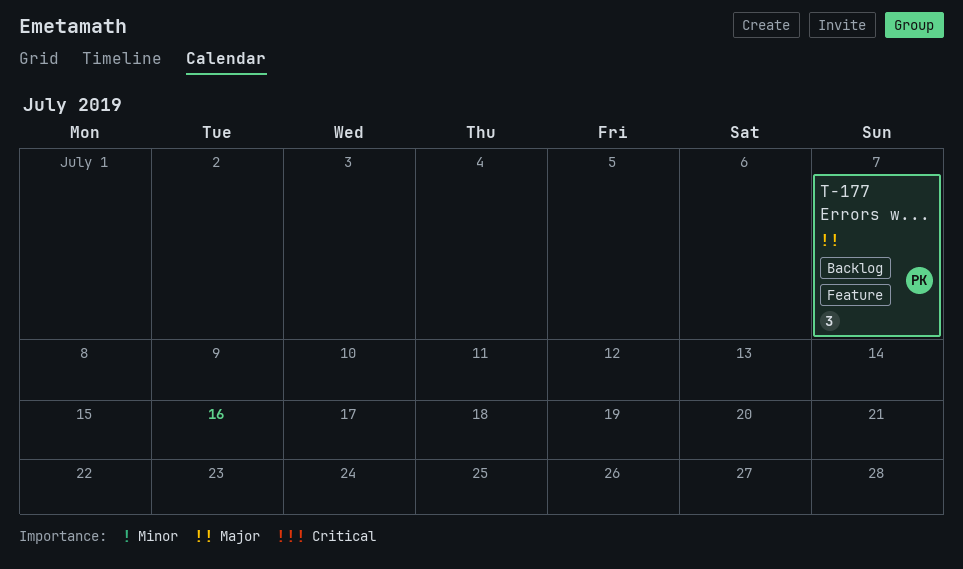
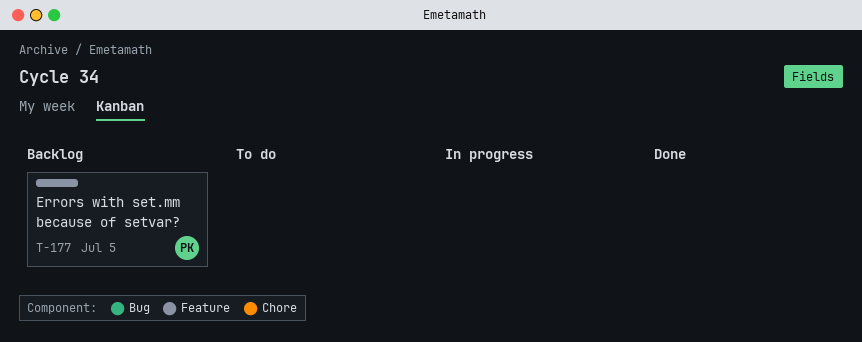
T-177, due: Jul 7 -> Jul 5

